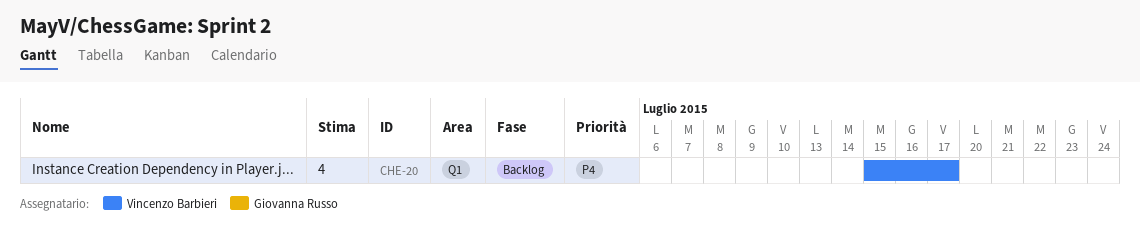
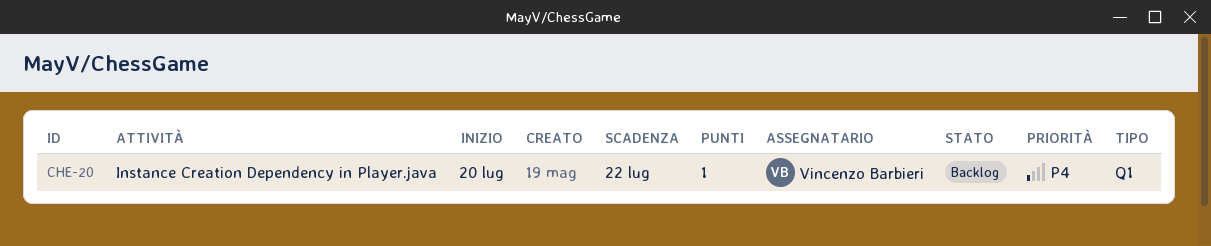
CHE-20, estimate: 4 -> 1
CHE-20, start: Jul 15 -> Jul 20
CHE-20, due: Jul 17 -> Jul 22

